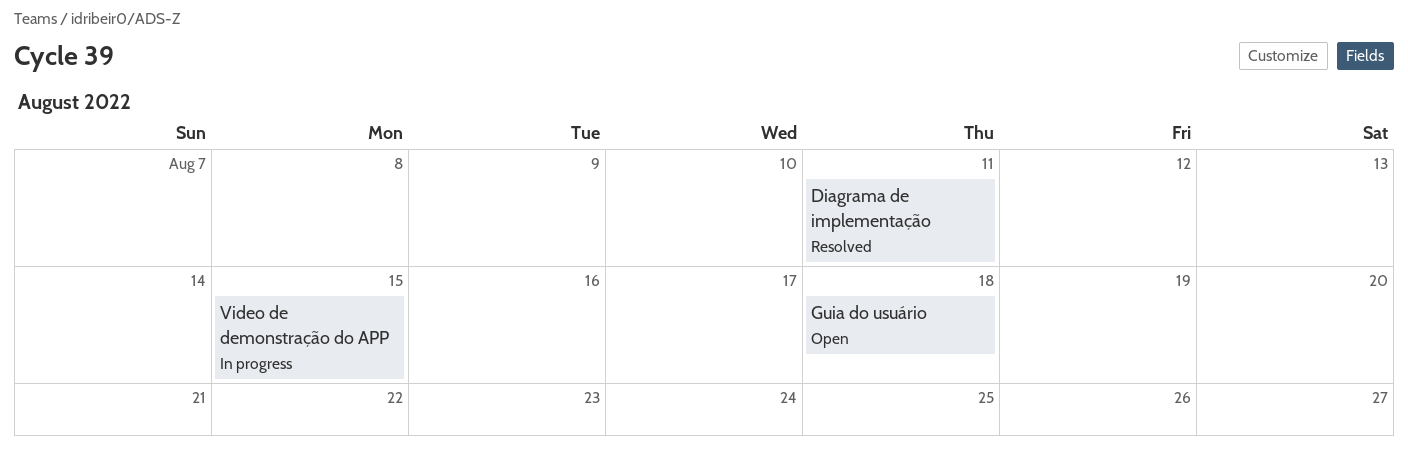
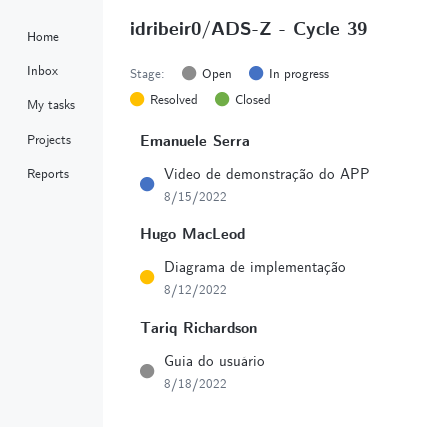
Diagrama de implementação, due: Aug 11 -> Aug 12

